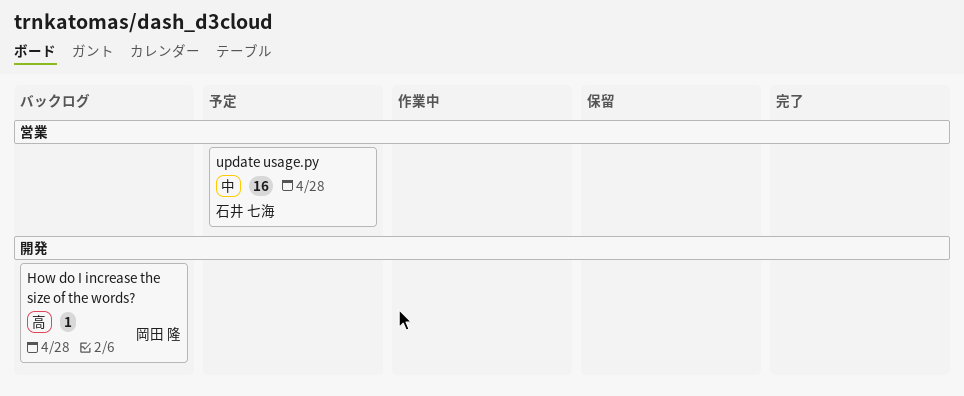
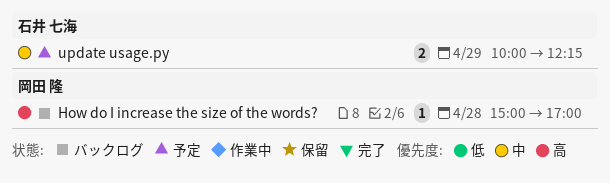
update usage.py, estimate: 16 -> 2
update usage.py, day: Apr 28 -> Apr 29

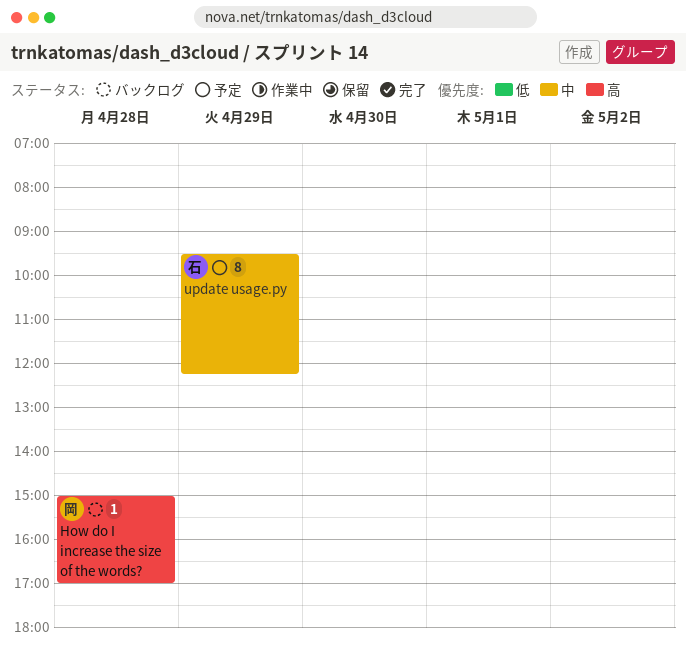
update usage.py, estimate: 2 -> 8
update usage.py, begins: 10:00 -> 09:30

